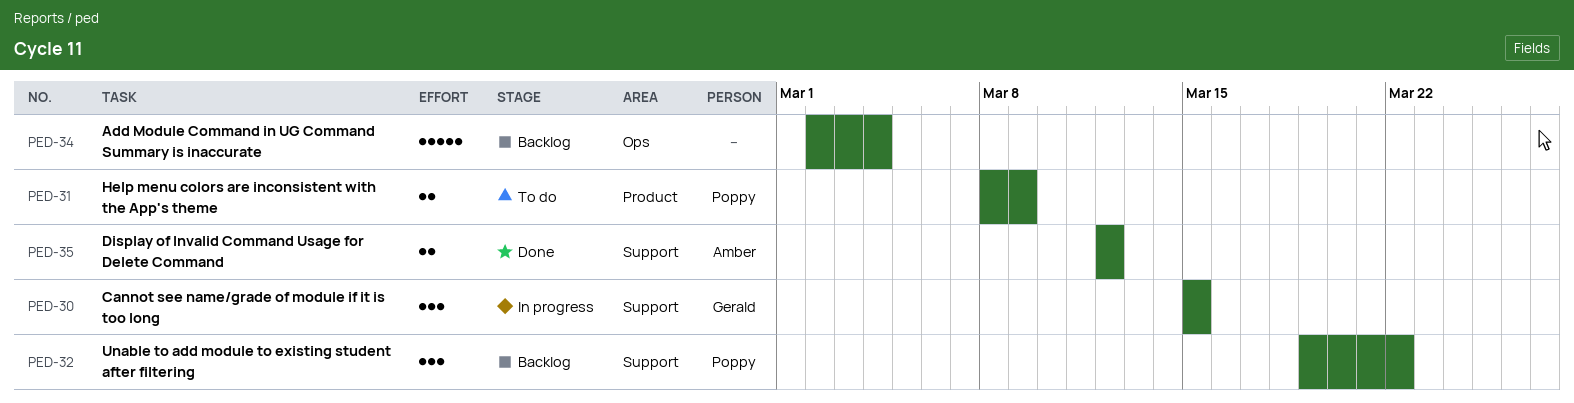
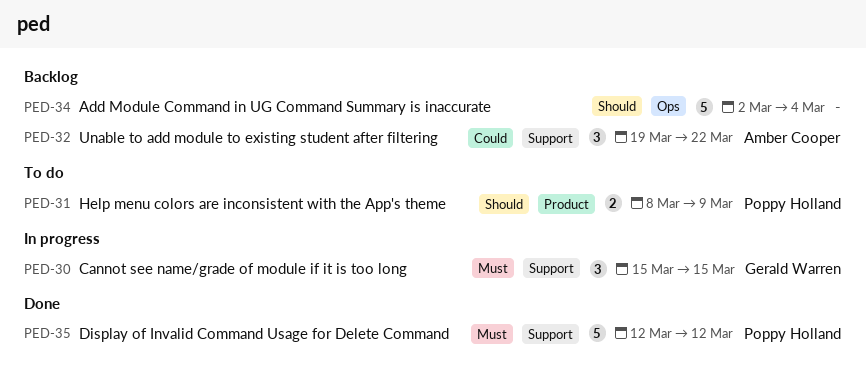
PED-32, owner: Poppy Holland -> Amber Cooper
PED-35, owner: Amber Cooper -> Poppy Holland
PED-35, estimate: 2 -> 5

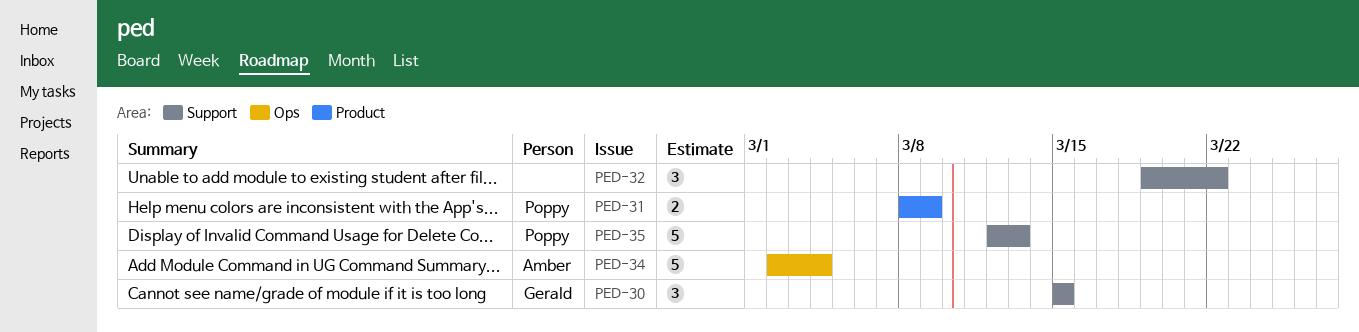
PED-32, owner: Amber Cooper -> none
PED-34, owner: none -> Amber Cooper
PED-35, due: Mar 12 -> Mar 13

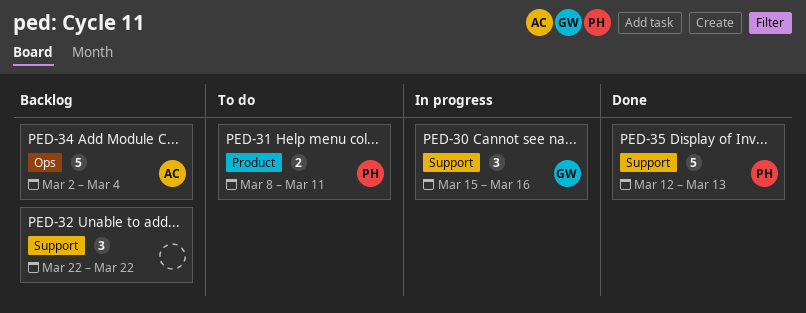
PED-30, due: Mar 15 -> Mar 16
PED-31, due: Mar 9 -> Mar 11
PED-32, start: Mar 19 -> Mar 22

